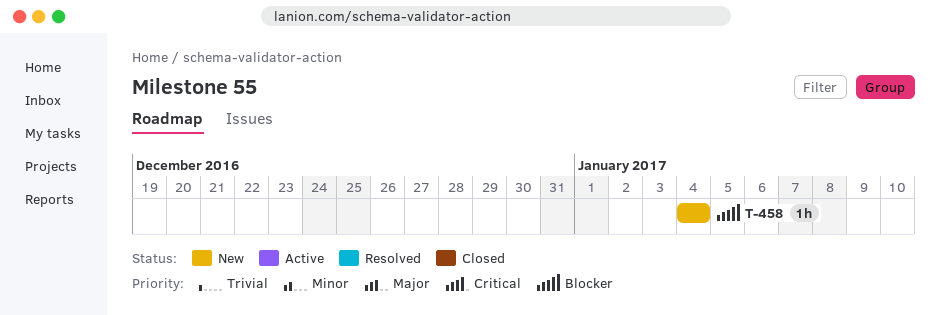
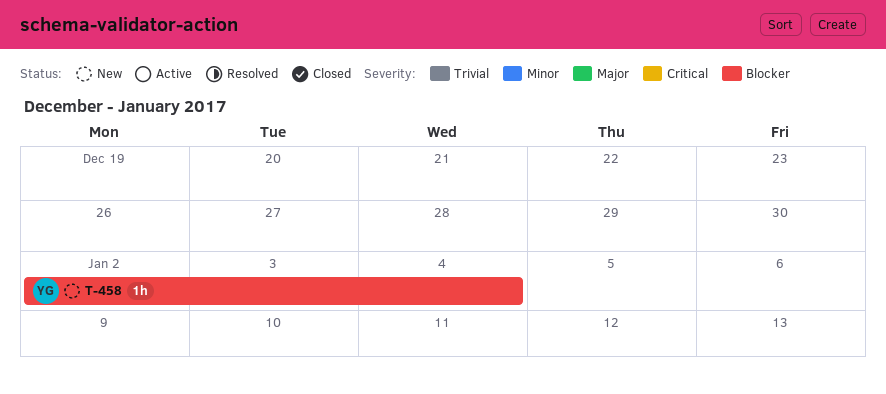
T-458, start: Jan 4 -> Jan 2

